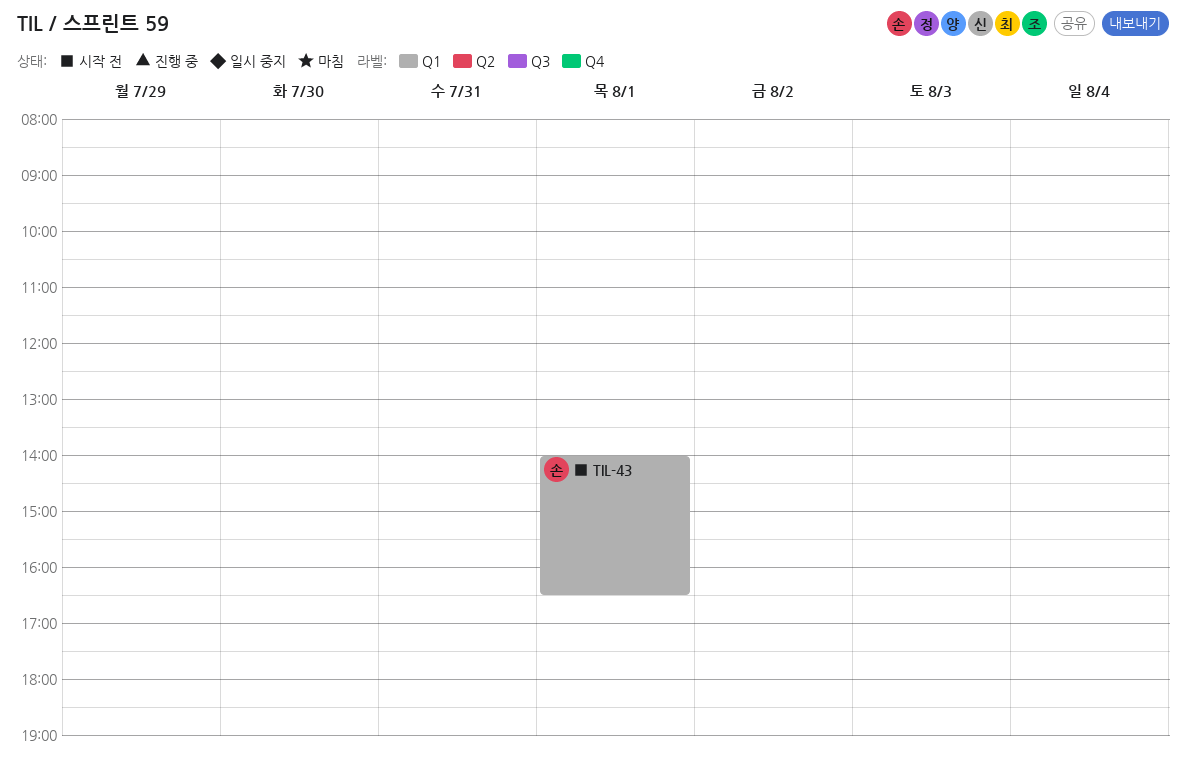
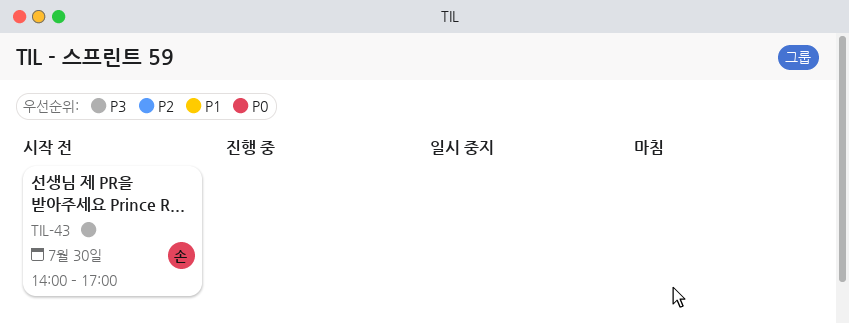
TIL-43, day: Aug 1 -> Jul 30
TIL-43, ends: 16:30 -> 17:00

